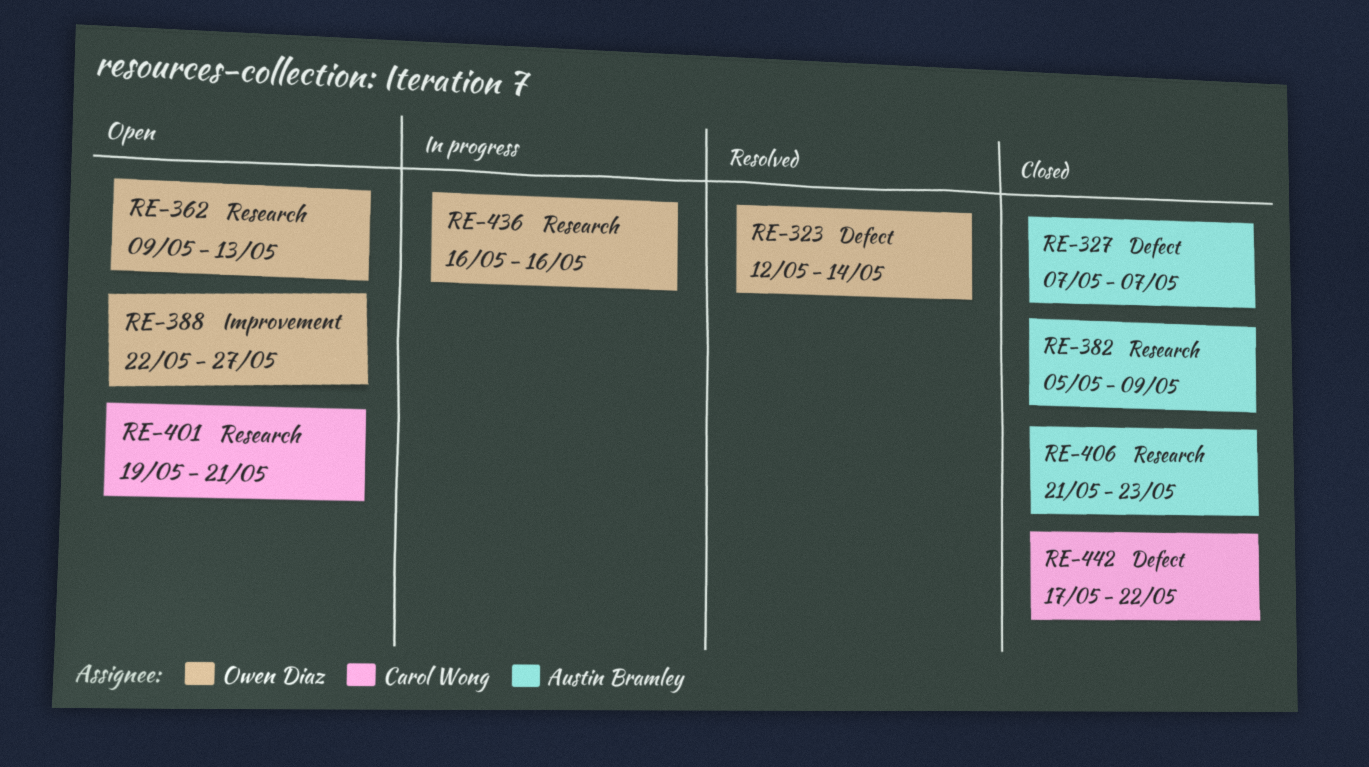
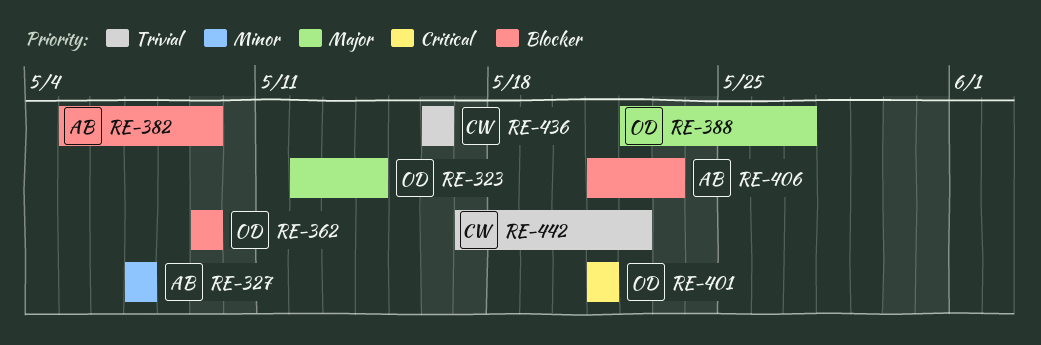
RE-362, due: May 13 -> May 9
RE-401, owner: Carol Wong -> Owen Diaz
RE-401, start: May 19 -> May 21
RE-436, owner: Owen Diaz -> Carol Wong

